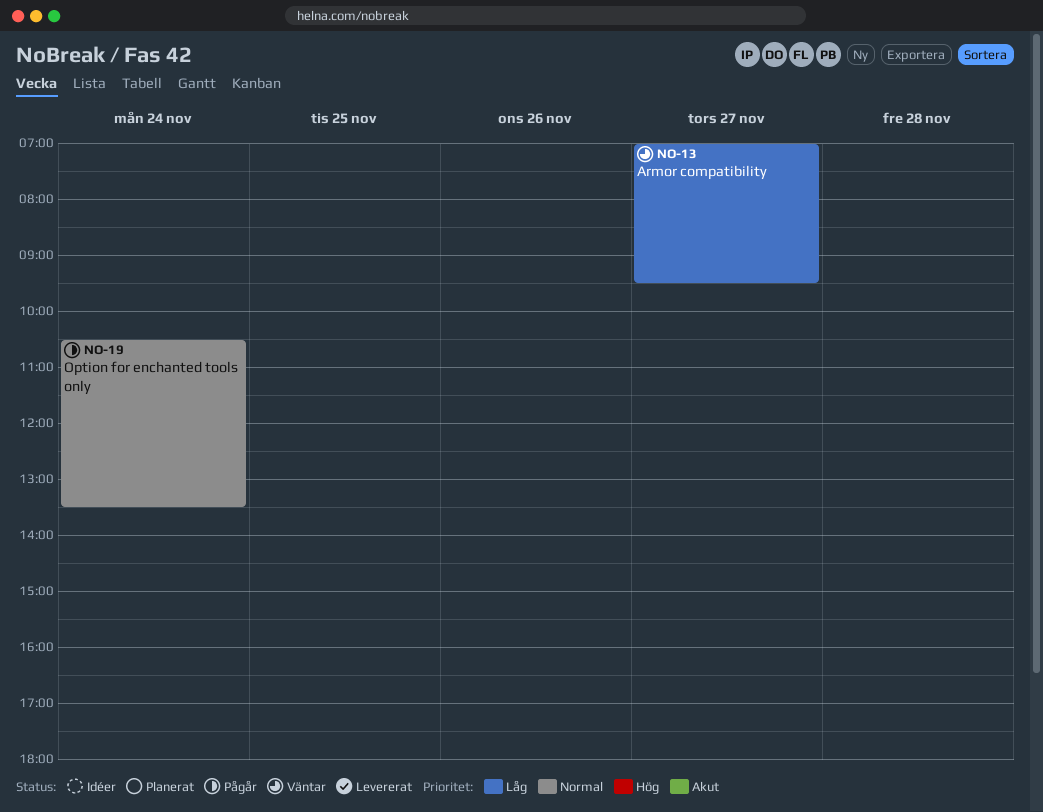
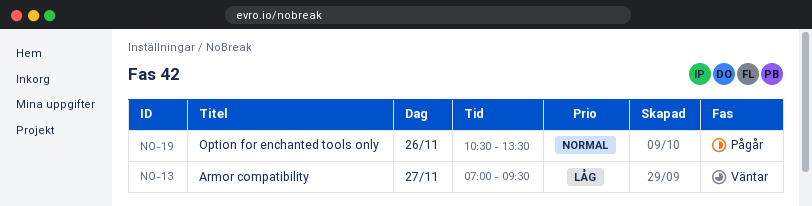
NO-19, day: Nov 24 -> Nov 26

